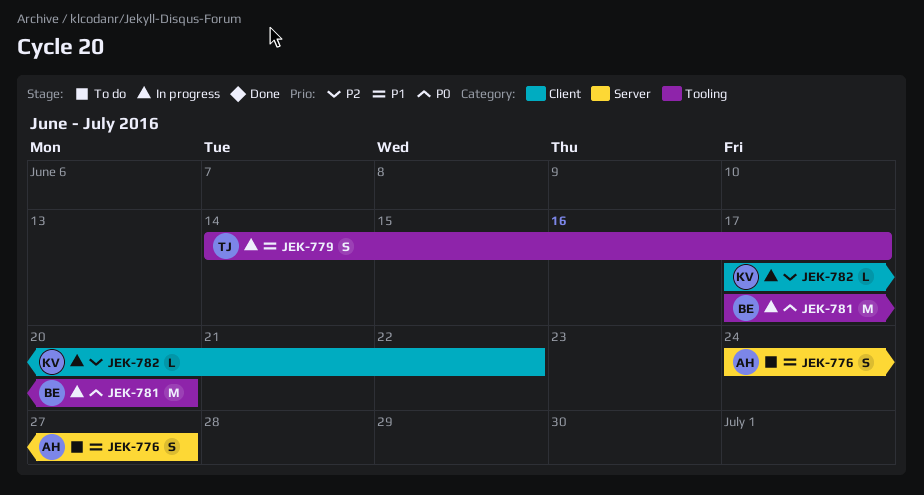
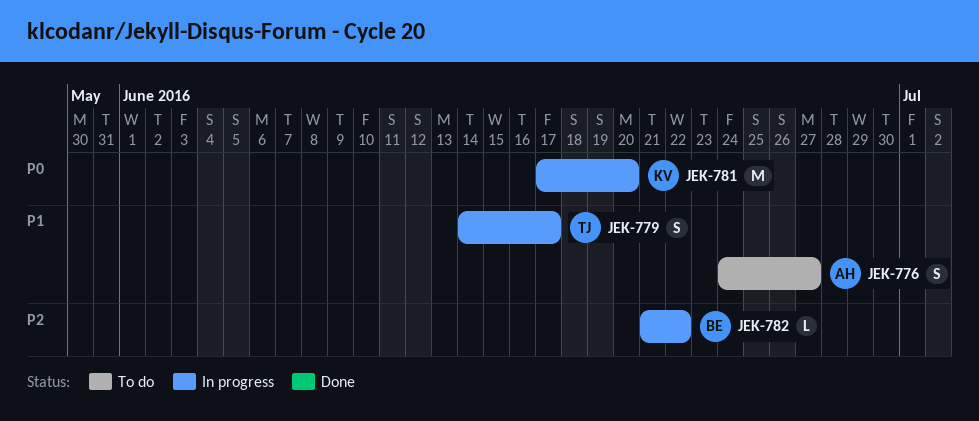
JEK-781, owner: BE -> KV
JEK-782, owner: KV -> BE
JEK-782, start: Jun 17 -> Jun 21

